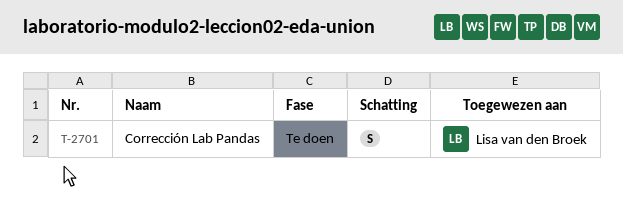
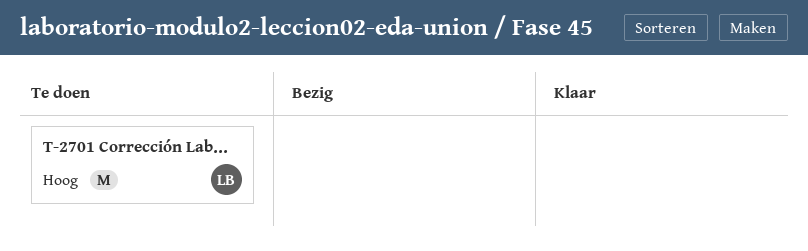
T-2701, estimate: S -> M

